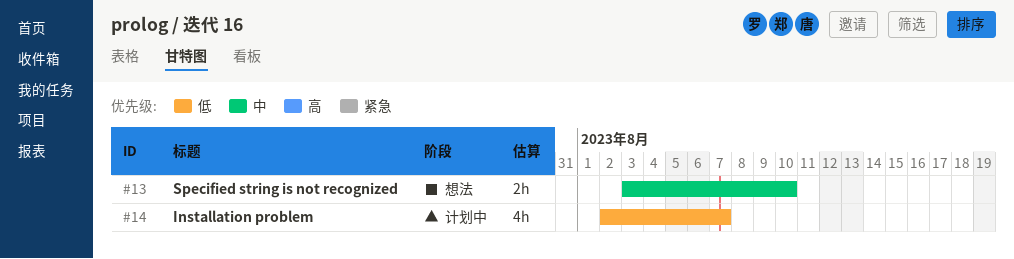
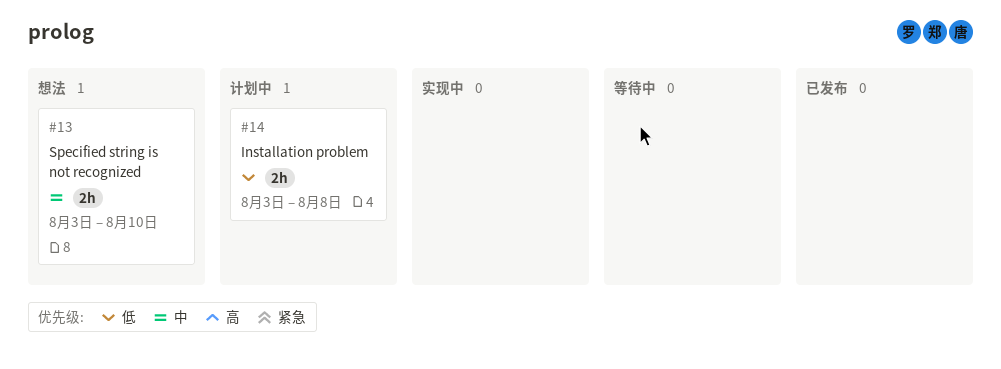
#14, estimate: 4h -> 2h
#14, start: Aug 2 -> Aug 3
#14, due: Aug 7 -> Aug 8

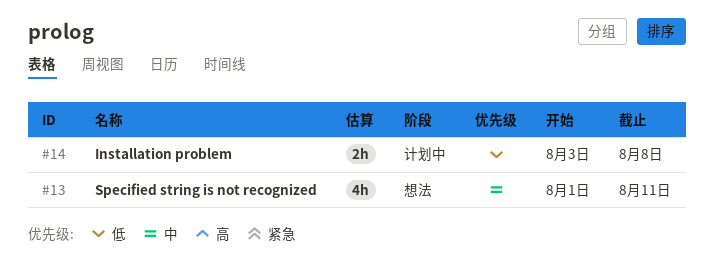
#13, estimate: 2h -> 4h
#13, start: Aug 3 -> Aug 1
#13, due: Aug 10 -> Aug 11

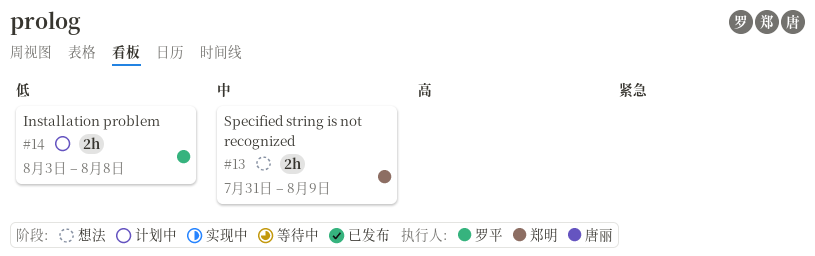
#13, estimate: 4h -> 2h
#13, start: Aug 1 -> Jul 31
#13, due: Aug 11 -> Aug 9

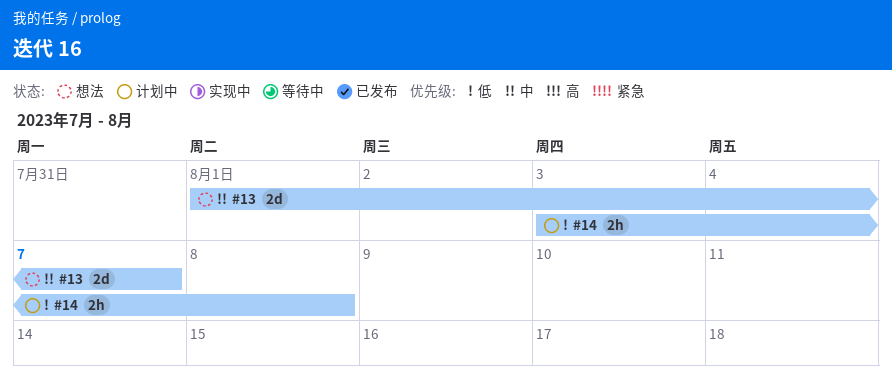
#13, estimate: 2h -> 2d
#13, start: Jul 31 -> Aug 1
#13, due: Aug 9 -> Aug 7

